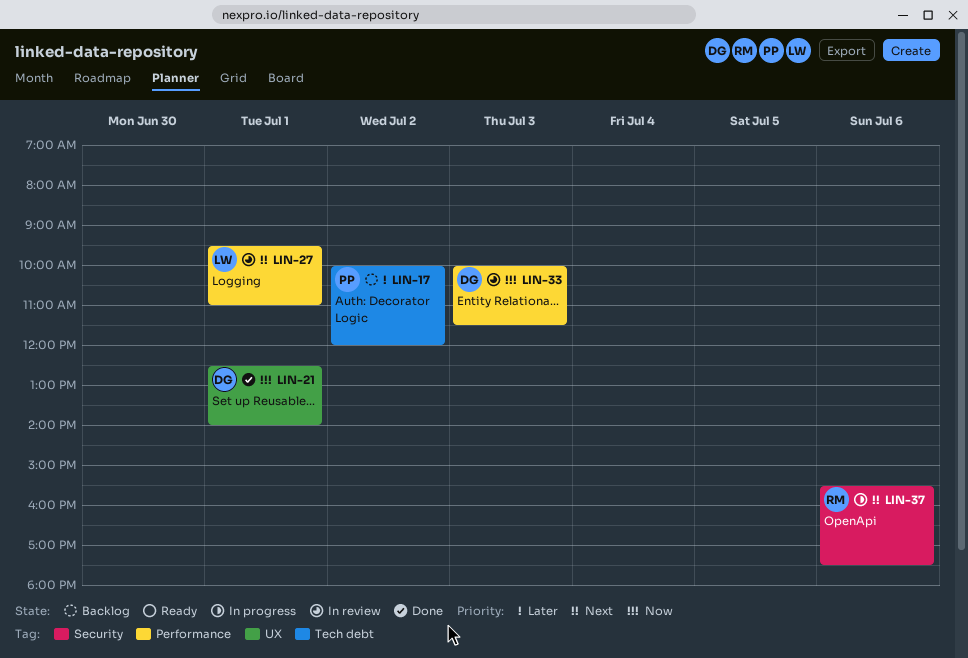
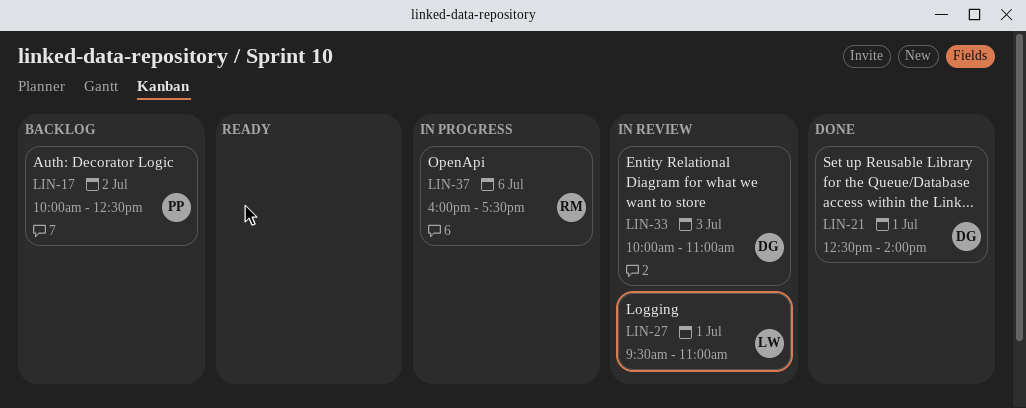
LIN-17, ends: 12:00 -> 12:30
LIN-33, ends: 11:30 -> 11:00
LIN-37, begins: 15:30 -> 16:00

